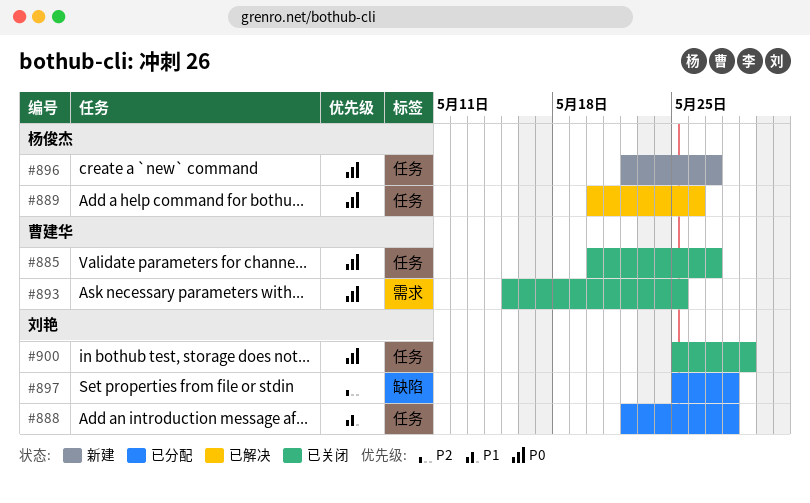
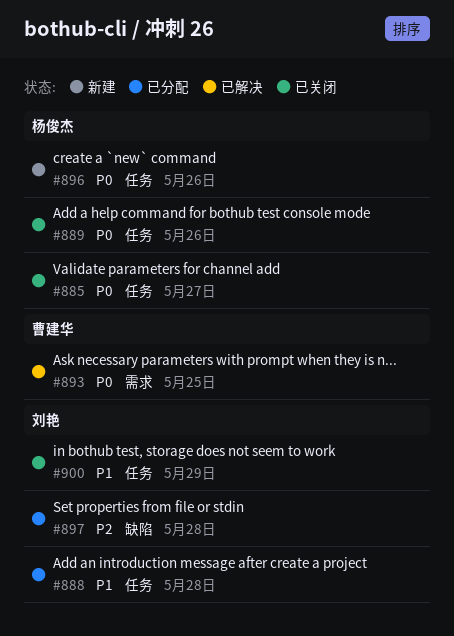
#885, owner: 曹建华 -> 杨俊杰
#889, status: 已解决 -> 已关闭
#893, status: 已关闭 -> 已解决
#896, due: May 27 -> May 26
#900, priority: P0 -> P1

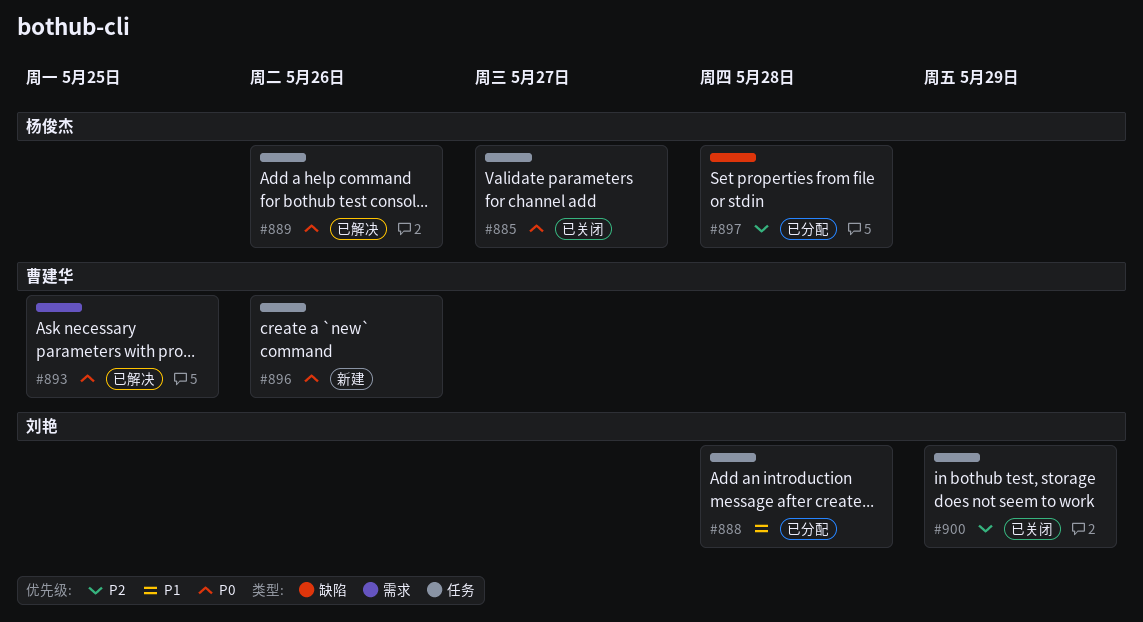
#889, status: 已关闭 -> 已解决
#896, owner: 杨俊杰 -> 曹建华
#897, owner: 刘艳 -> 杨俊杰
#900, priority: P1 -> P2

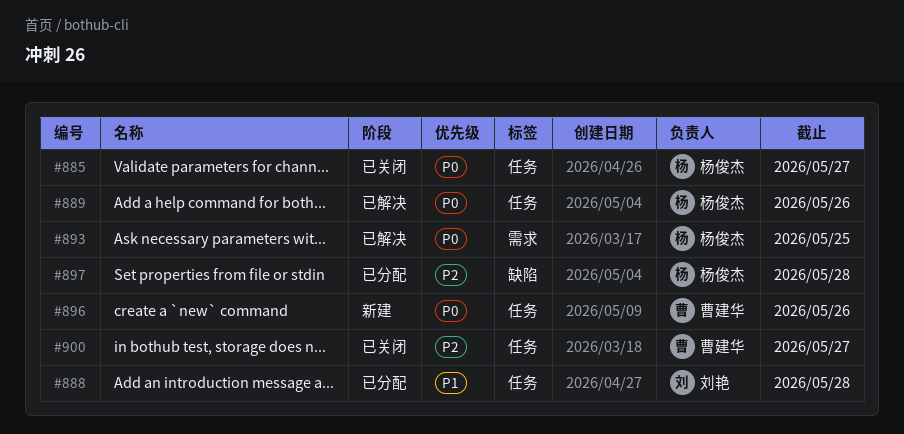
#893, owner: 曹建华 -> 杨俊杰
#900, owner: 刘艳 -> 曹建华
#900, due: May 29 -> May 27

